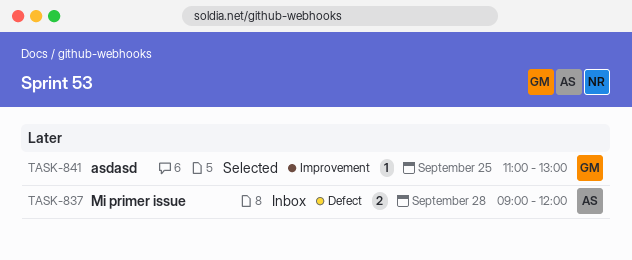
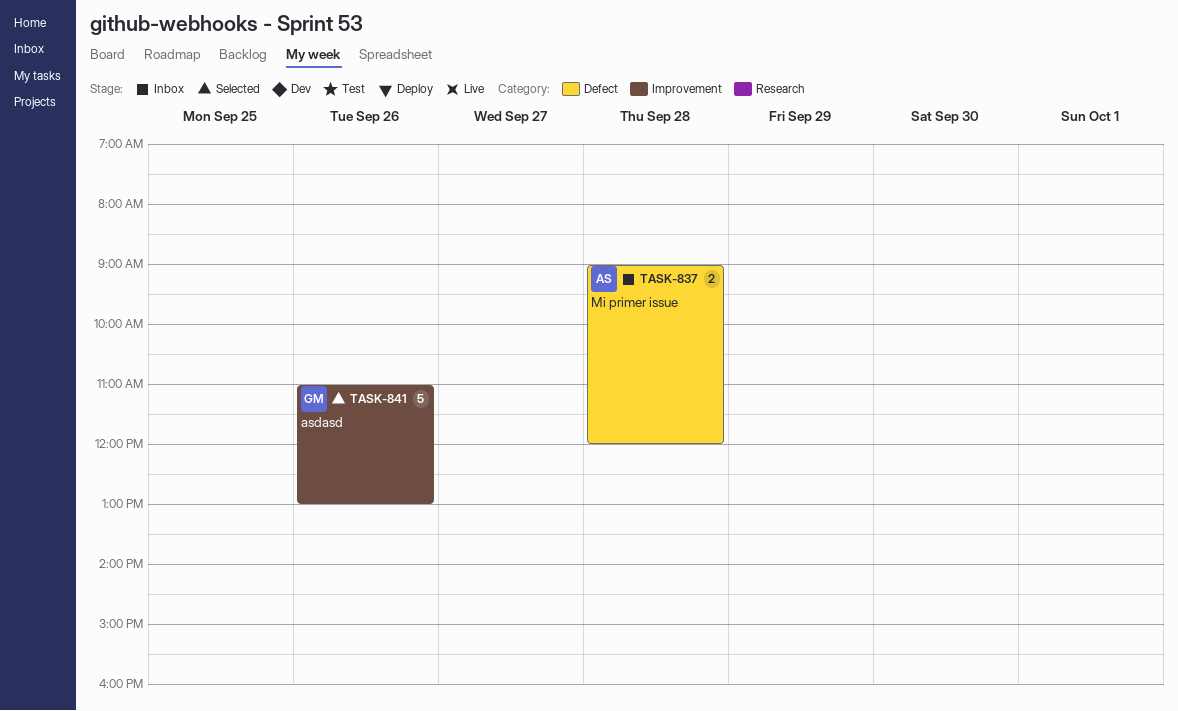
TASK-841, estimate: 1 -> 5
TASK-841, day: Sep 25 -> Sep 26

